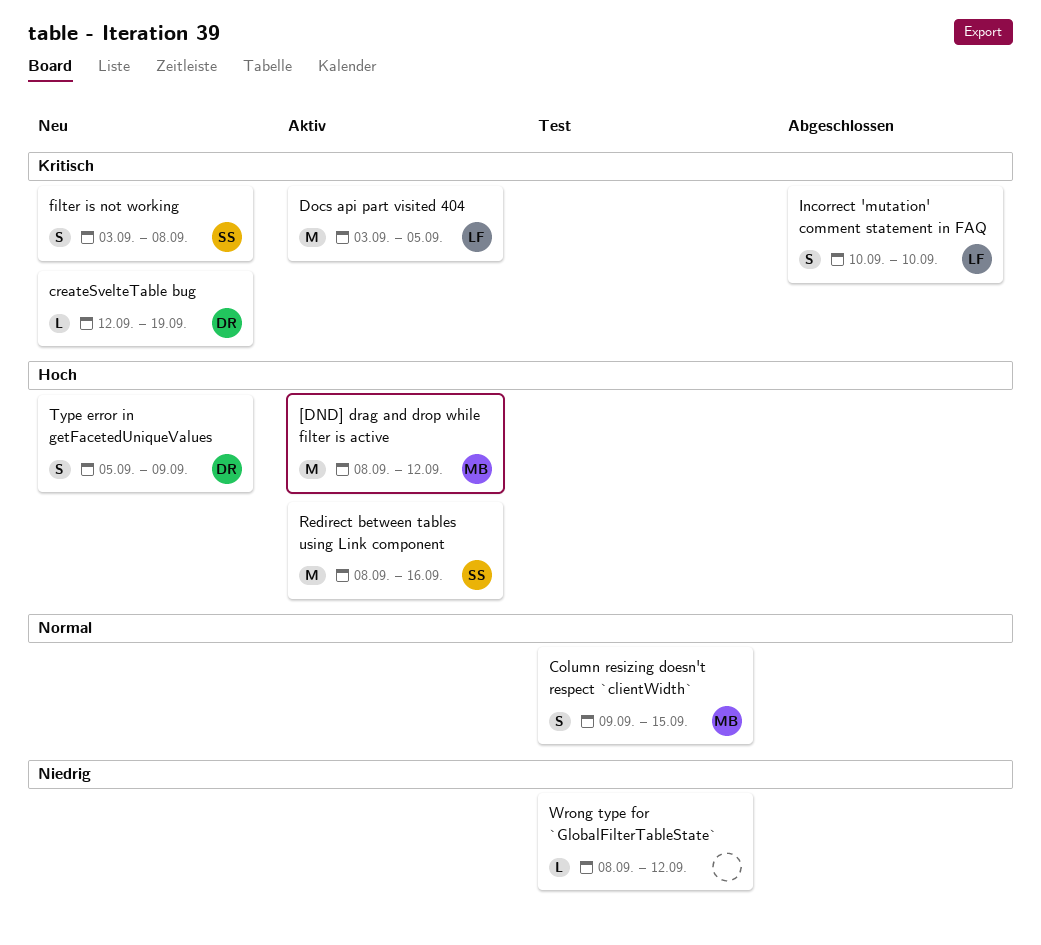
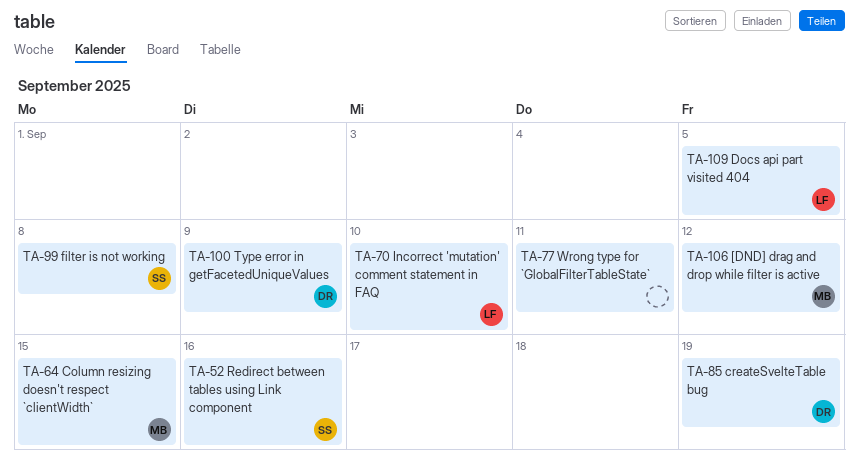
Wrong type for `GlobalFilterTableState`, due: Sep 12 -> Sep 11

